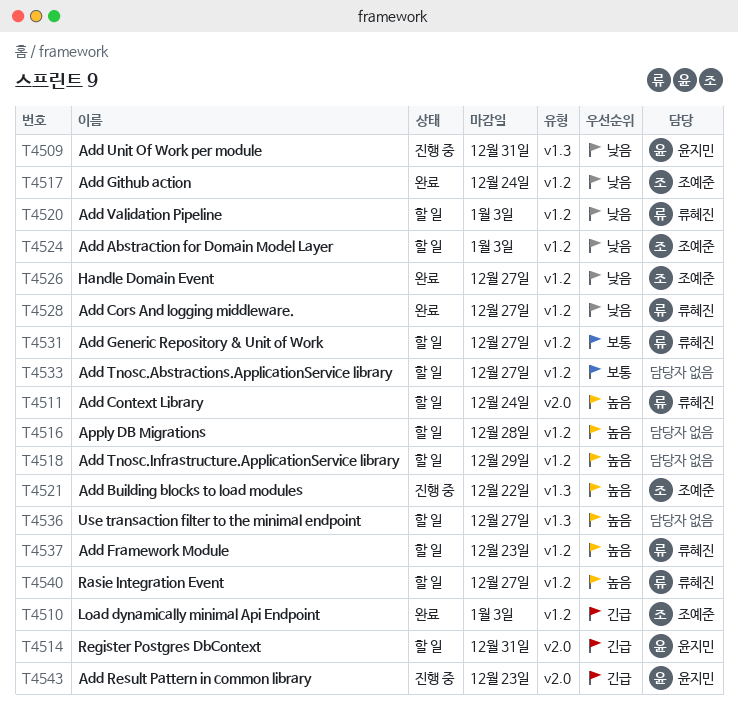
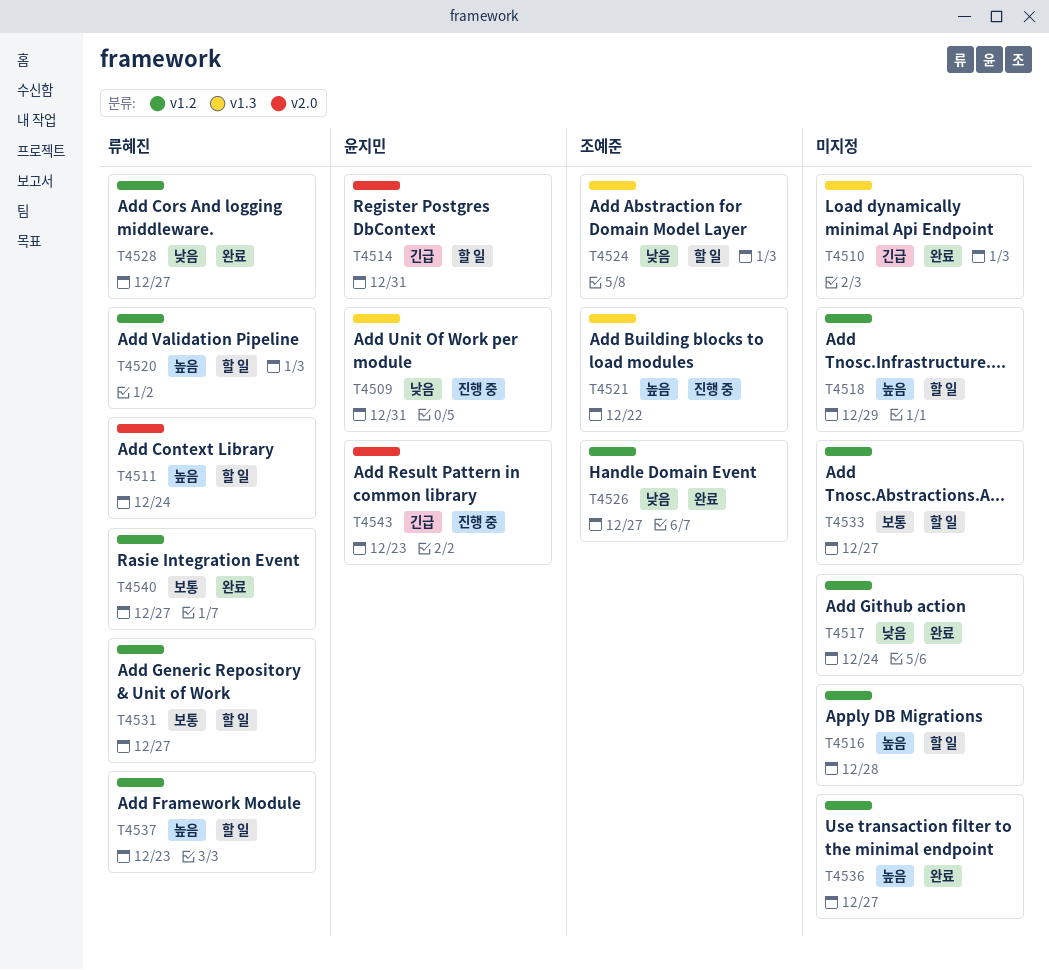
T4510, owner: 조예준 -> none
T4510, label: v1.2 -> v1.3
T4517, owner: 조예준 -> none
T4520, priority: 낮음 -> 높음
T4524, label: v1.2 -> v1.3
T4536, status: 할 일 -> 완료
T4536, label: v1.3 -> v1.2
T4540, status: 할 일 -> 완료
T4540, priority: 높음 -> 보통

